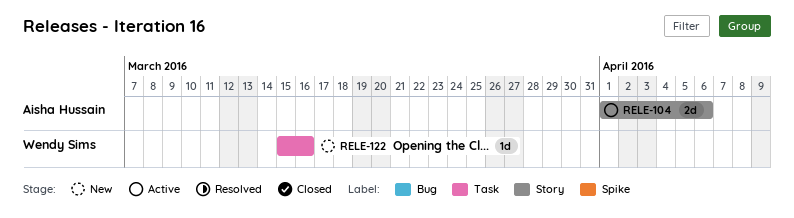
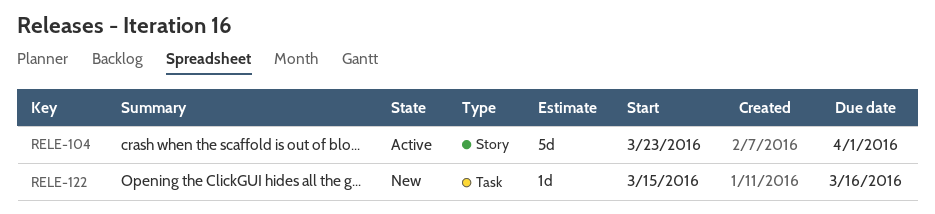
RELE-104, estimate: 2d -> 5d
RELE-104, start: Apr 1 -> Mar 23
RELE-104, due: Apr 6 -> Apr 1

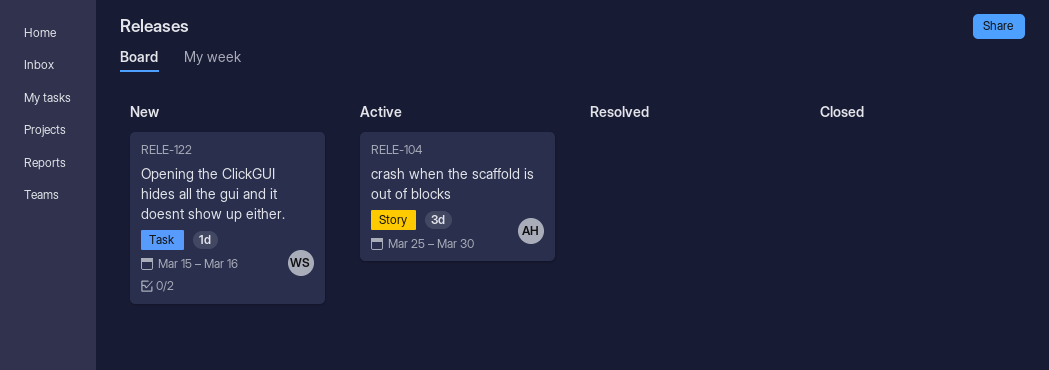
RELE-104, estimate: 5d -> 3d
RELE-104, start: Mar 23 -> Mar 25
RELE-104, due: Apr 1 -> Mar 30

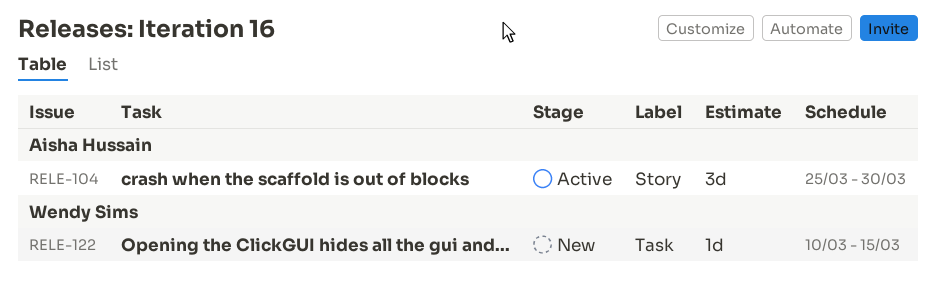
RELE-122, start: Mar 15 -> Mar 10
RELE-122, due: Mar 16 -> Mar 15

